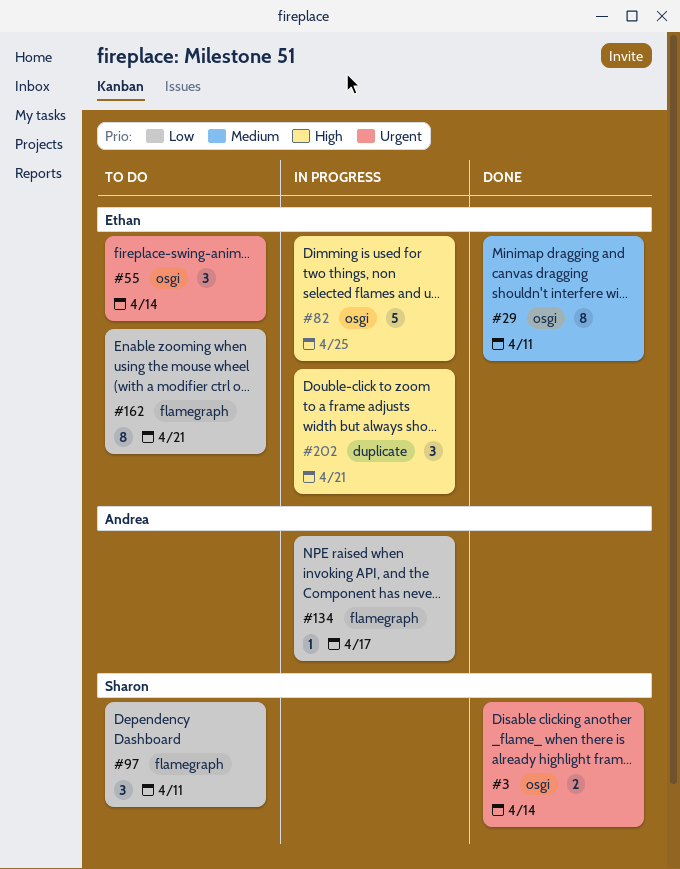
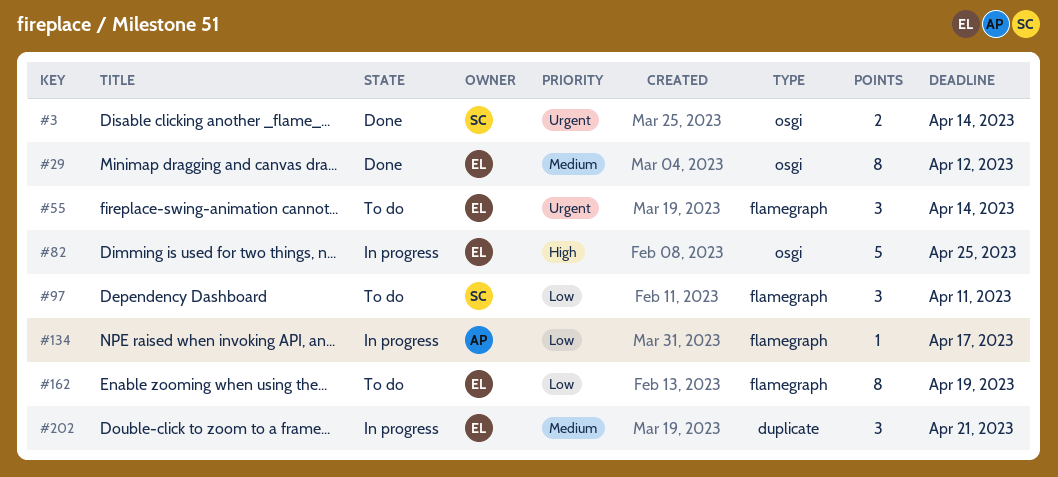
#29, due: Apr 11 -> Apr 12
#55, label: osgi -> flamegraph
#162, due: Apr 21 -> Apr 19
#202, priority: High -> Medium

